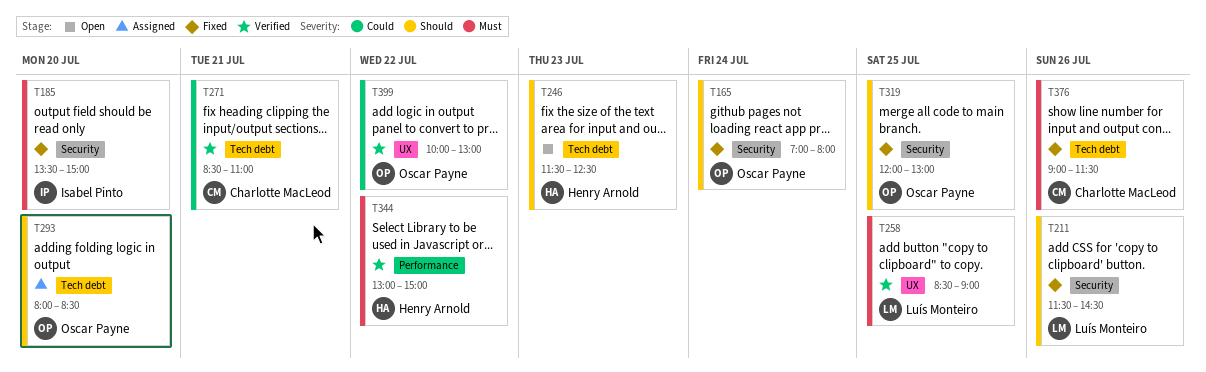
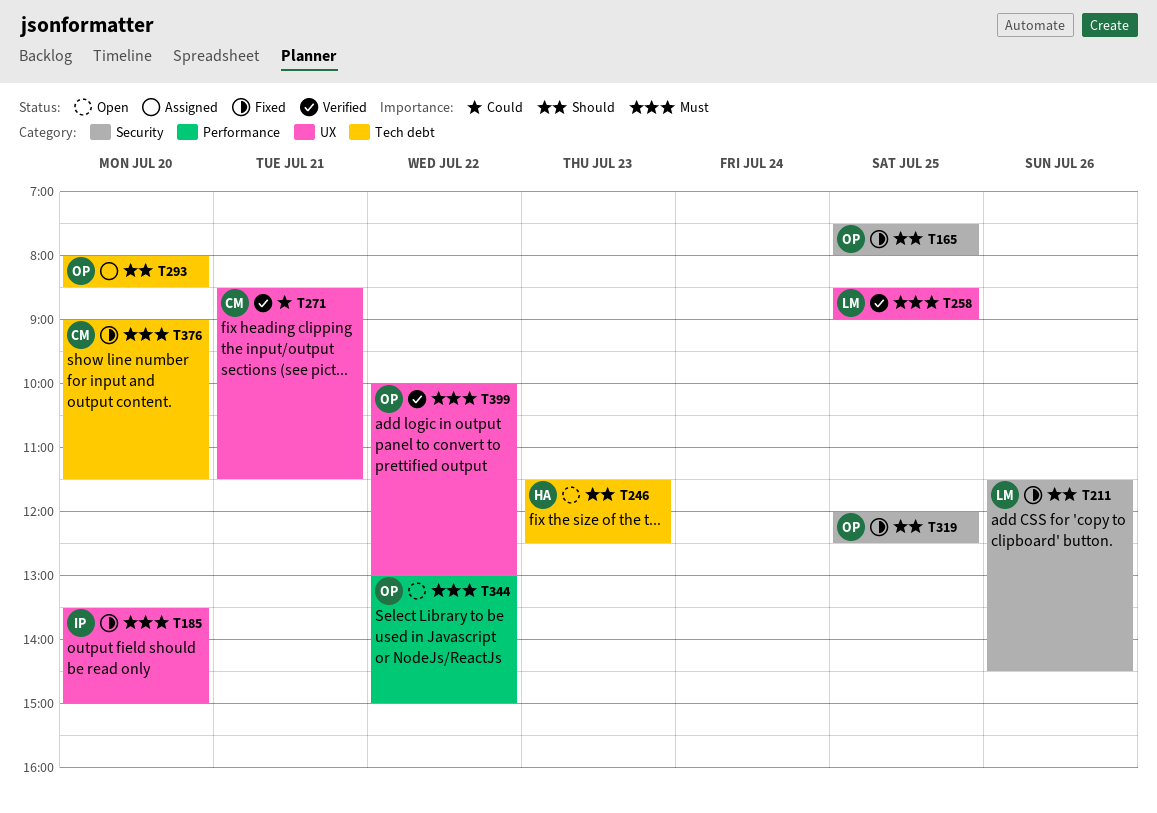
T165, day: Jul 24 -> Jul 25
T165, begins: 07:00 -> 07:30
T185, label: Security -> UX
T271, label: Tech debt -> UX
T271, ends: 11:00 -> 11:30
T319, ends: 13:00 -> 12:30
T344, status: Verified -> Open
T344, owner: Henry Arnold -> Oscar Payne
T376, day: Jul 26 -> Jul 20
T399, priority: Could -> Must

